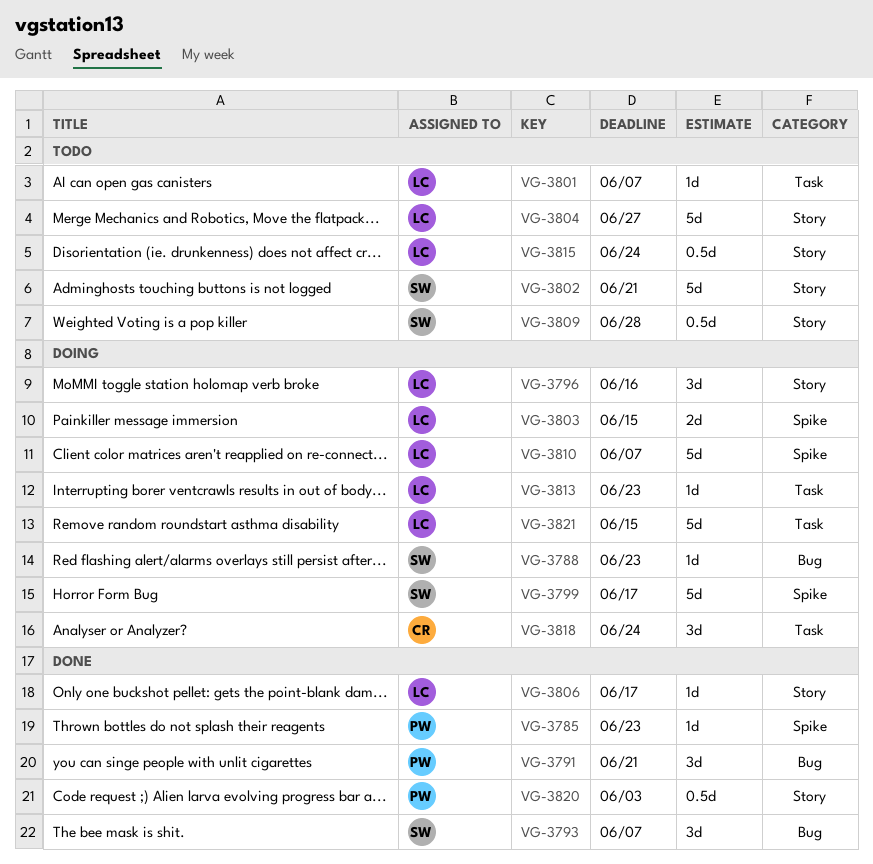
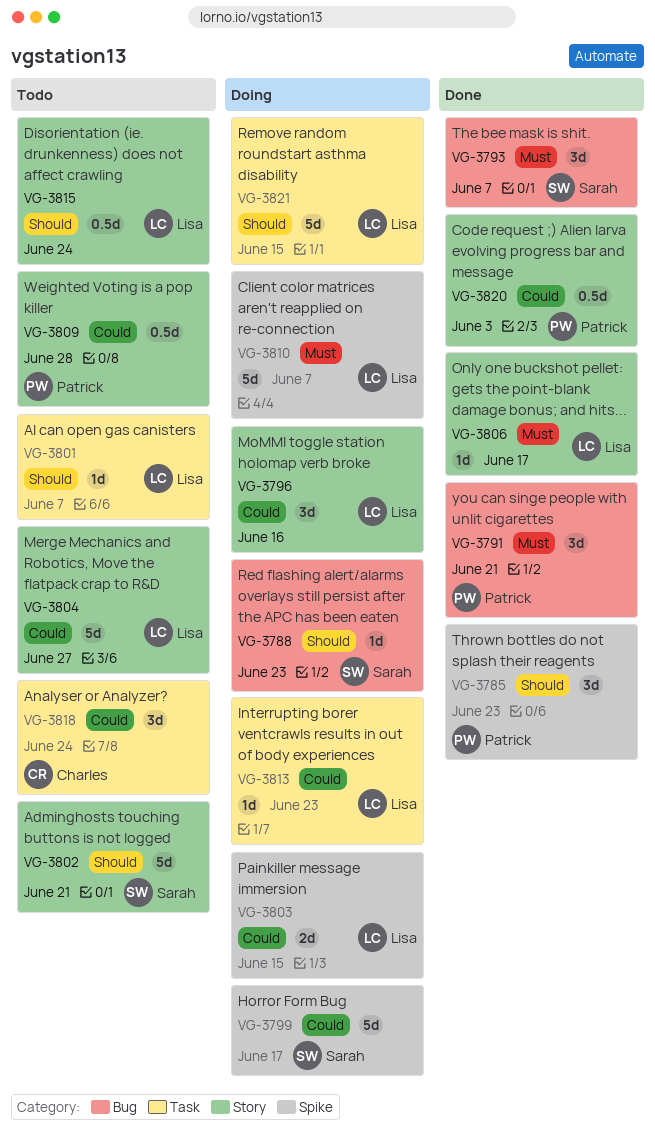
VG-3785, estimate: 1d -> 3d
VG-3809, owner: Sarah -> Patrick
VG-3818, status: Doing -> Todo

